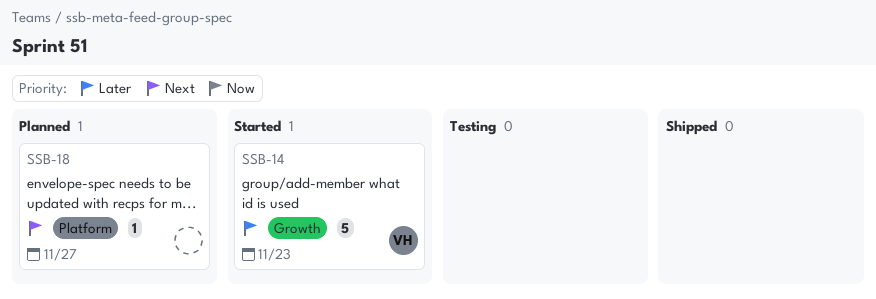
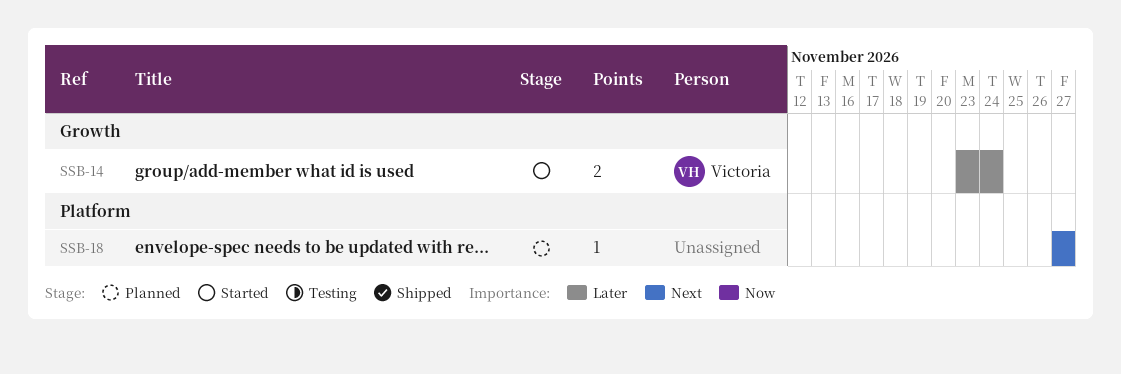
SSB-14, estimate: 5 -> 2
SSB-14, due: Nov 23 -> Nov 24

